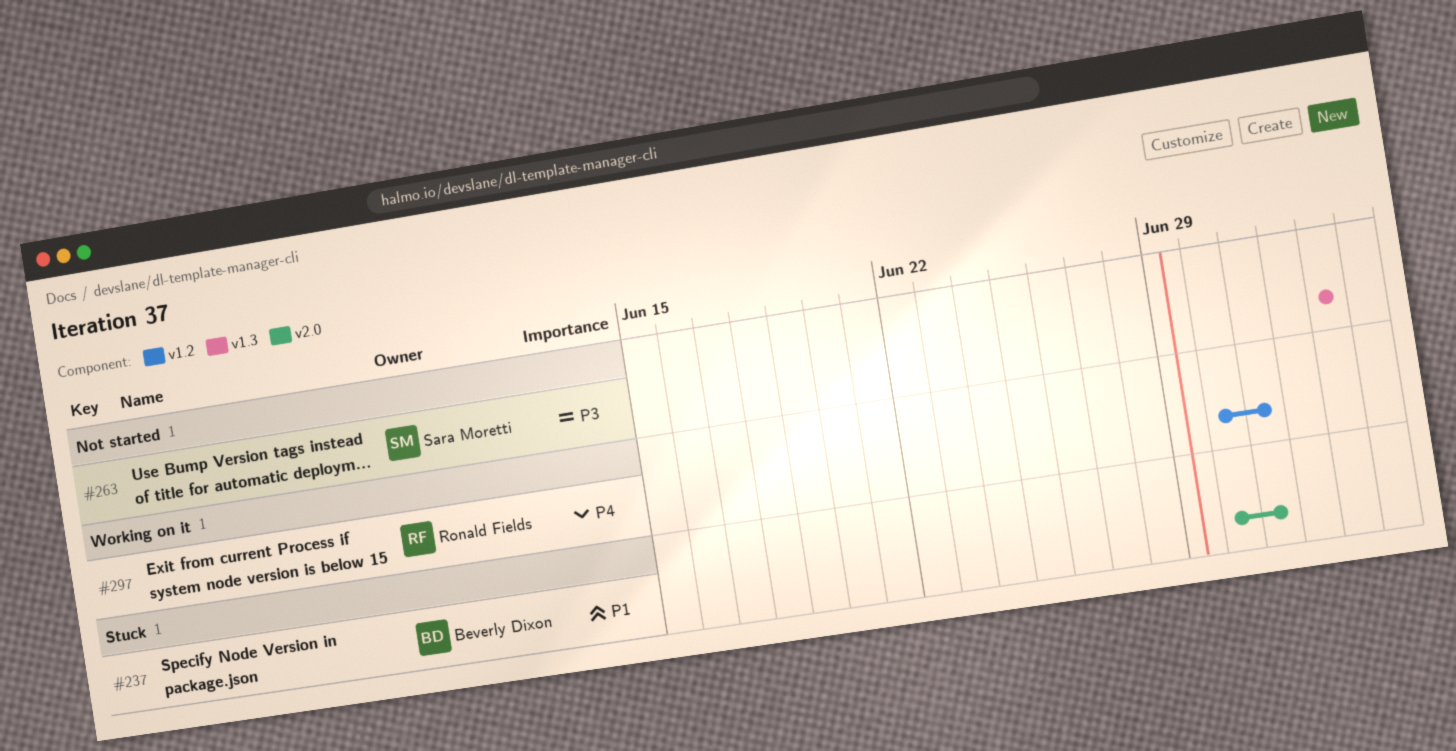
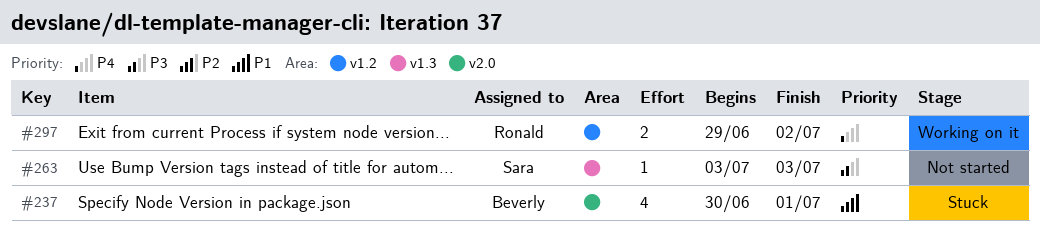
#297, start: Jun 30 -> Jun 29
#297, due: Jul 1 -> Jul 2

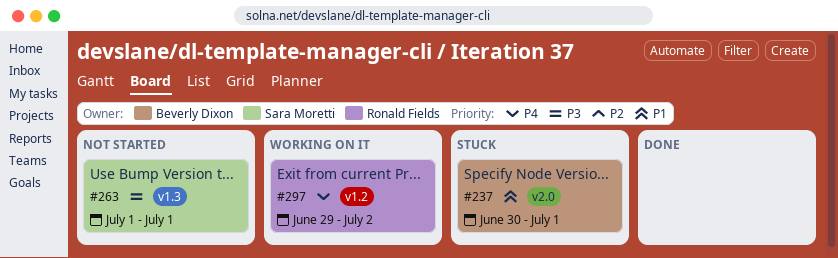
#263, start: Jul 3 -> Jul 1
#263, due: Jul 3 -> Jul 1

